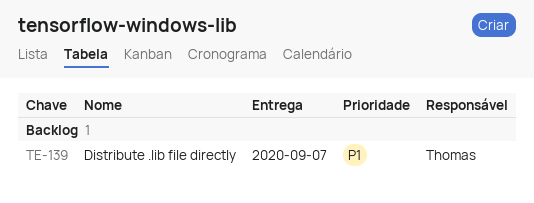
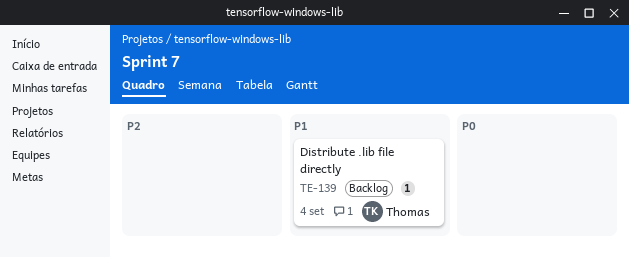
TE-139, due: Sep 7 -> Sep 4

